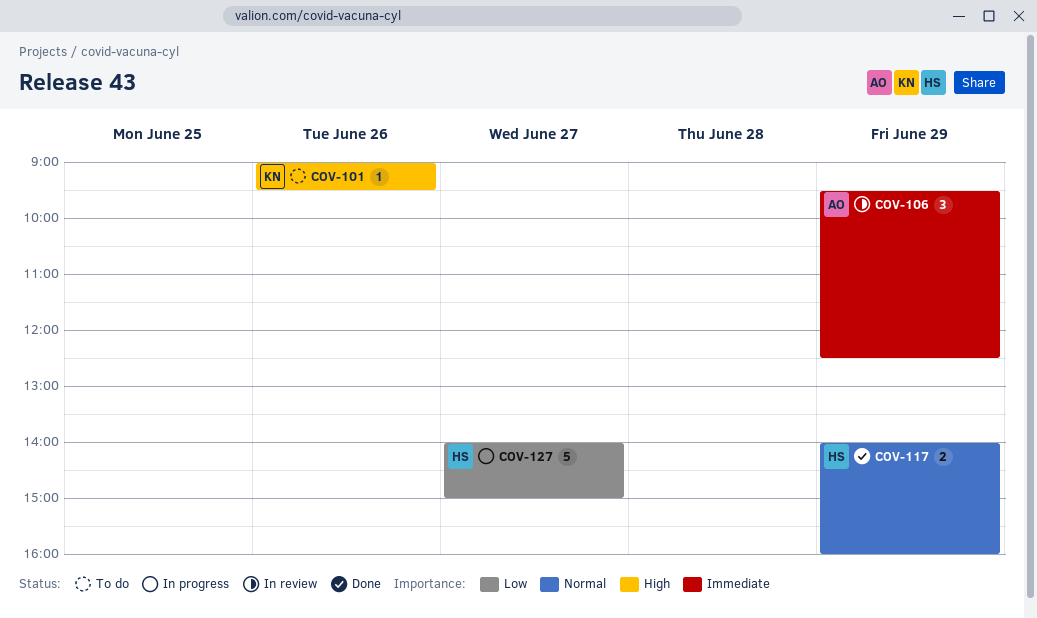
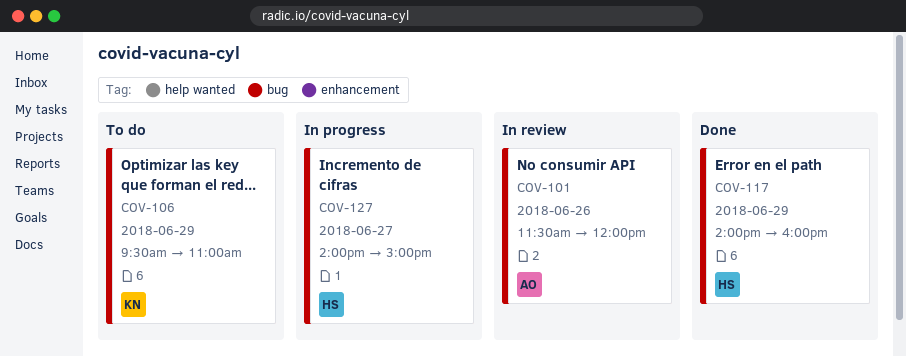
COV-101, status: To do -> In review
COV-101, owner: KN -> AO
COV-101, begins: 09:00 -> 11:30
COV-101, ends: 09:30 -> 12:00
COV-106, status: In review -> To do
COV-106, owner: AO -> KN
COV-106, ends: 12:30 -> 11:00

